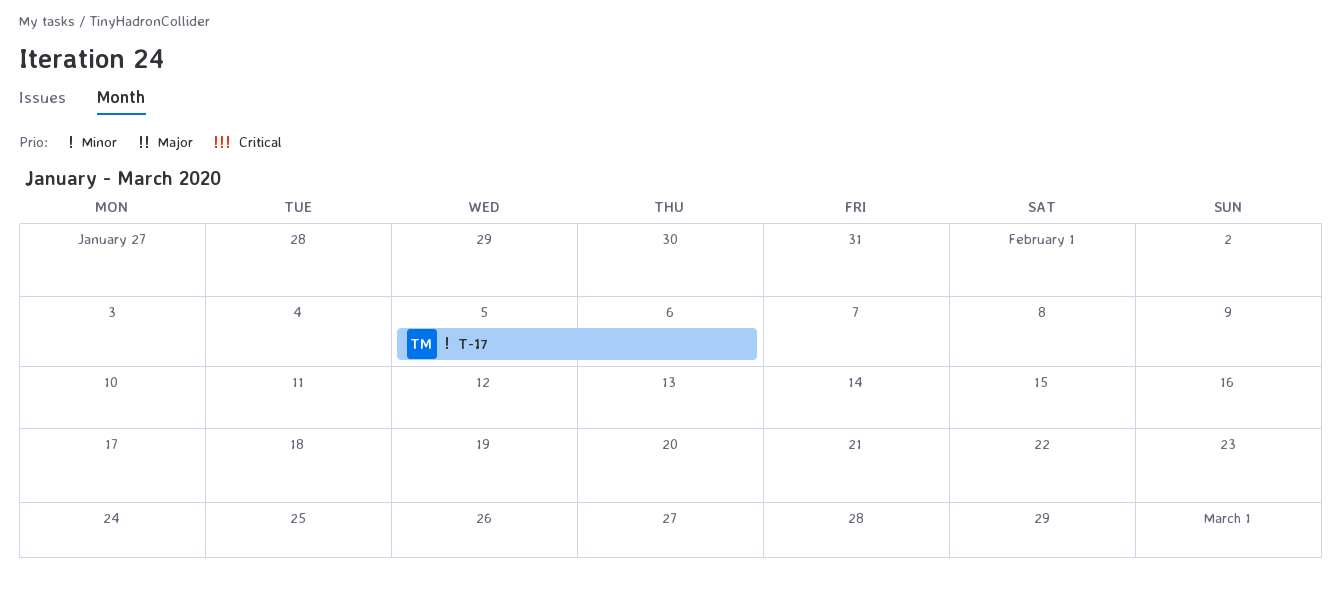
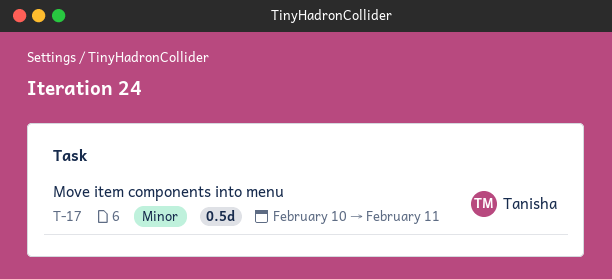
T-17, start: Feb 5 -> Feb 10
T-17, due: Feb 6 -> Feb 11

